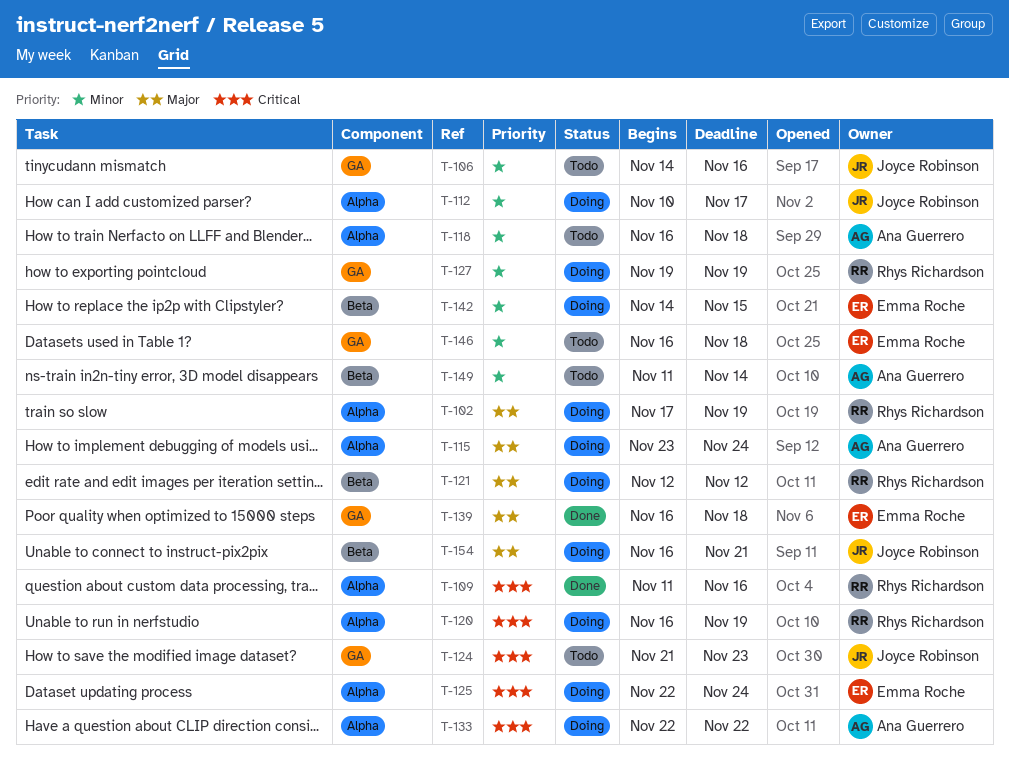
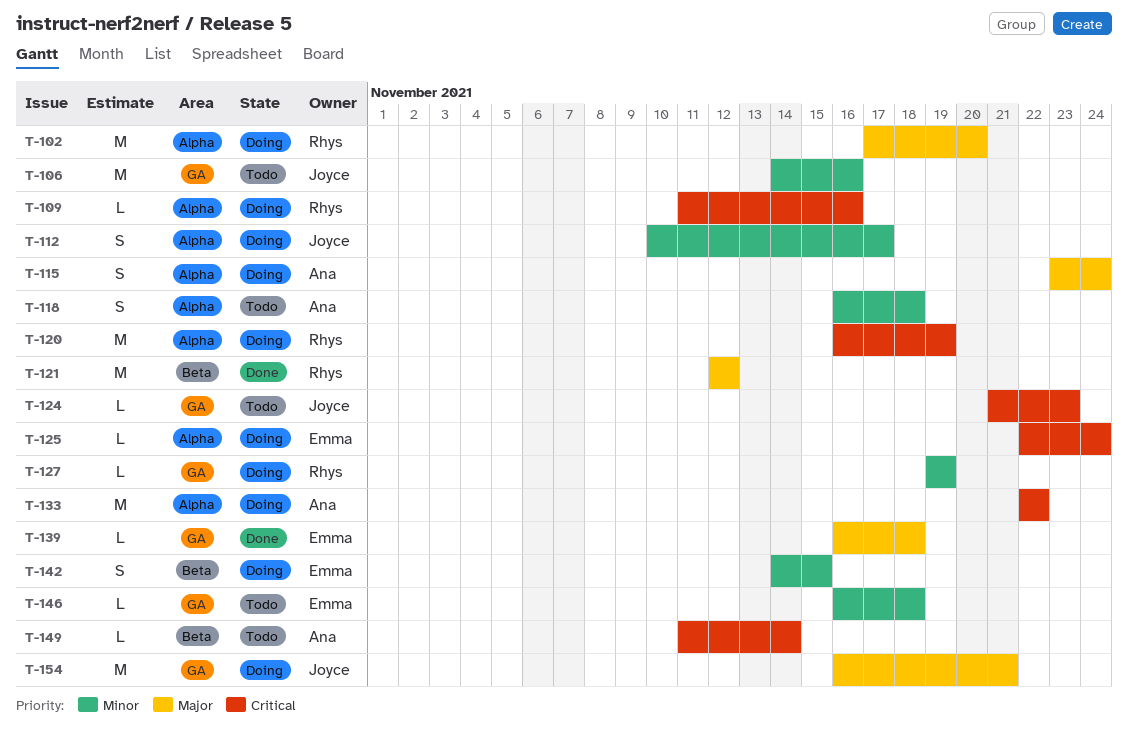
T-102, due: Nov 19 -> Nov 20
T-109, status: Done -> Doing
T-121, status: Doing -> Done
T-149, priority: Minor -> Critical
T-154, label: Beta -> GA

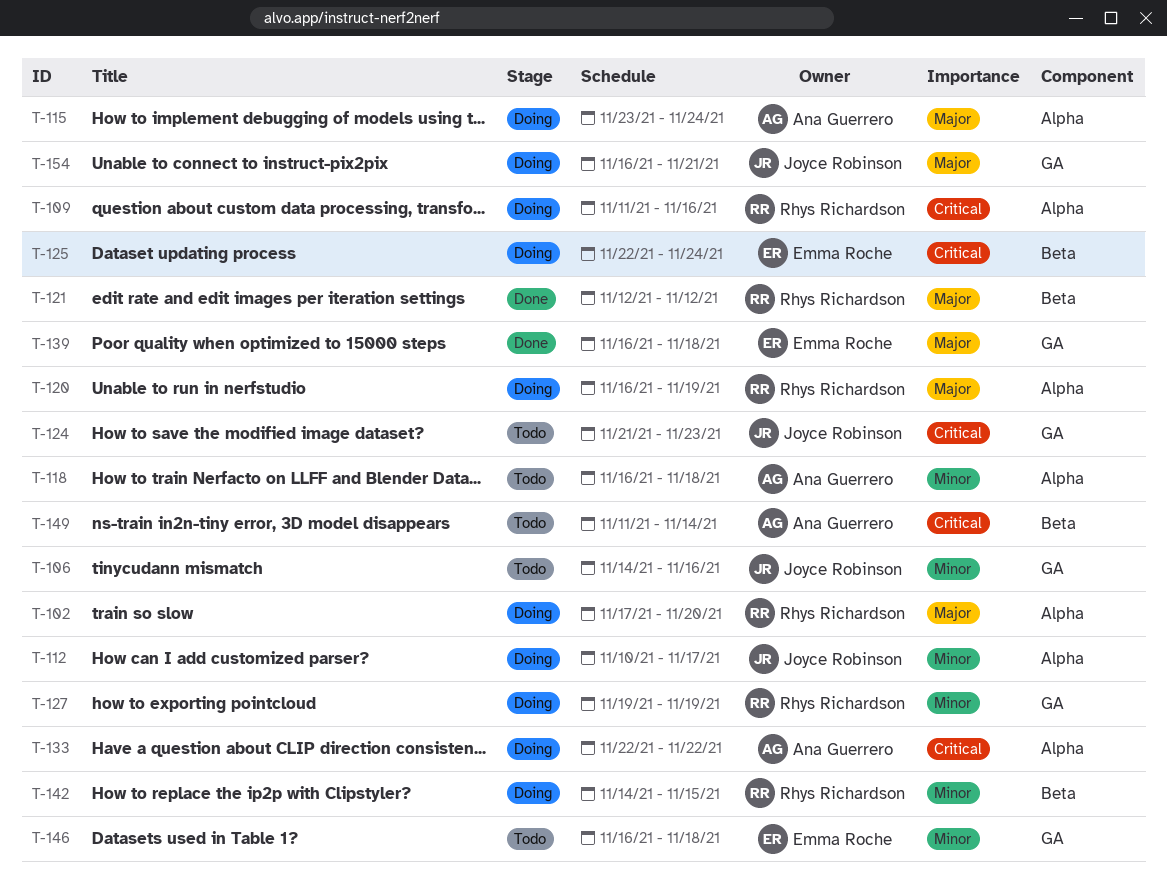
T-120, priority: Critical -> Major
T-125, label: Alpha -> Beta
T-142, owner: Emma Roche -> Rhys Richardson

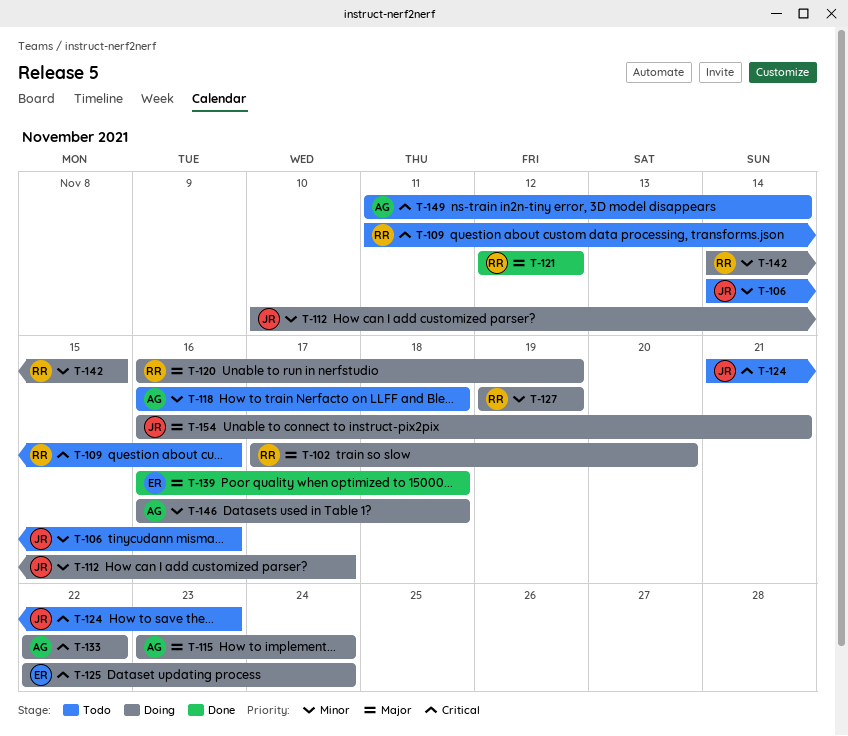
T-109, status: Doing -> Todo
T-146, status: Todo -> Doing
T-146, owner: Emma Roche -> Ana Guerrero

